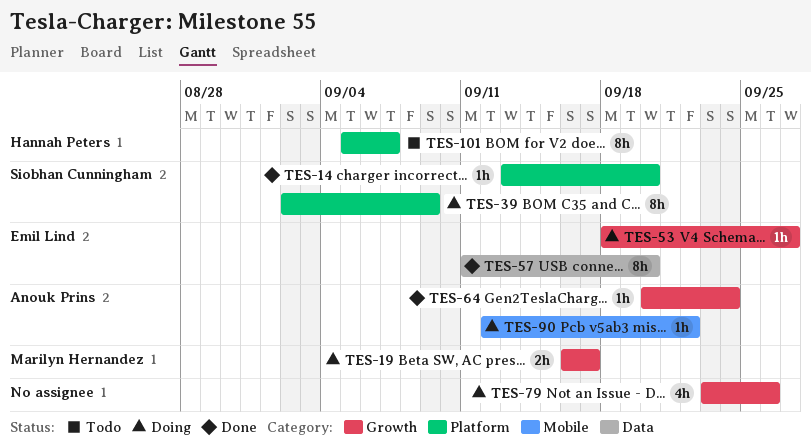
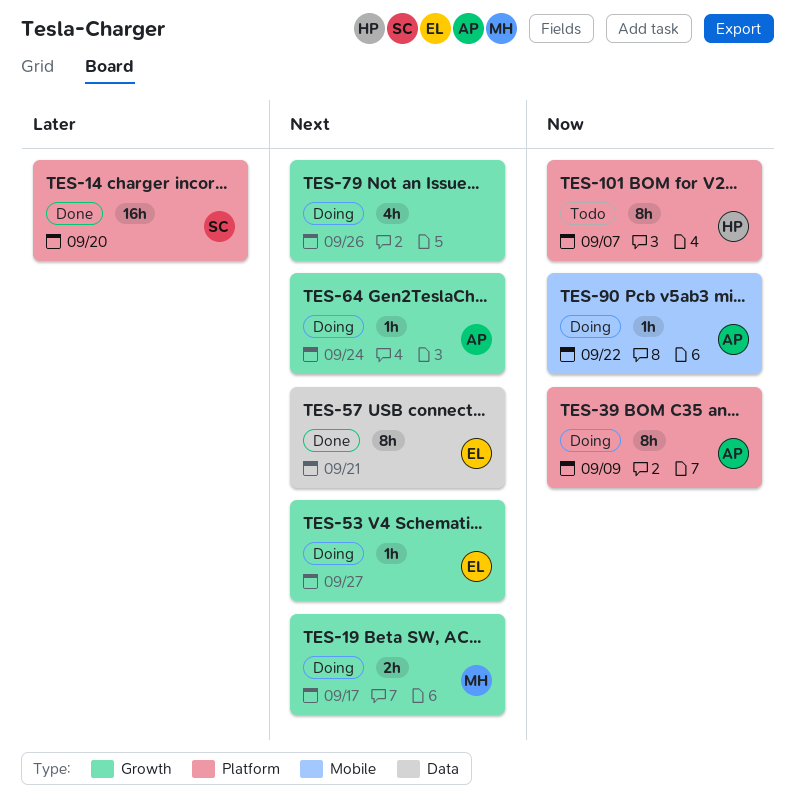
TES-14, estimate: 1h -> 16h
TES-39, owner: Siobhan Cunningham -> Anouk Prins
TES-57, due: Sep 20 -> Sep 21
TES-64, status: Done -> Doing

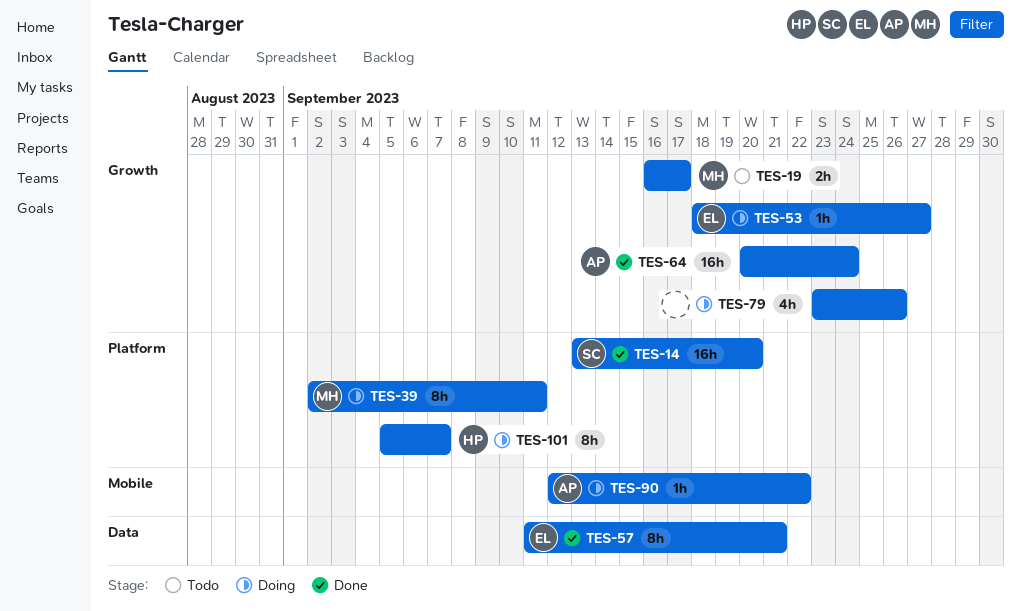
TES-19, status: Doing -> Todo
TES-39, owner: AP -> MH
TES-39, due: Sep 9 -> Sep 11
TES-64, status: Doing -> Done
TES-64, estimate: 1h -> 16h
TES-101, status: Todo -> Doing

